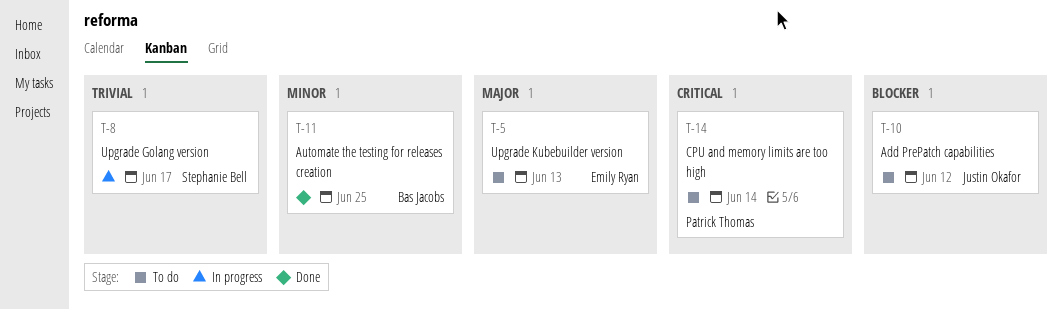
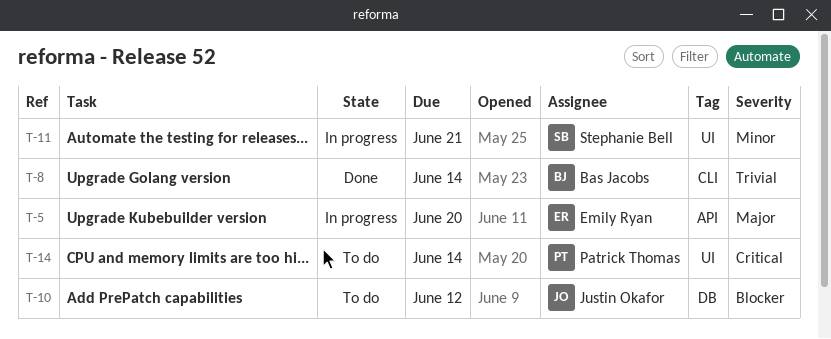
T-5, status: To do -> In progress
T-5, due: Jun 13 -> Jun 20
T-8, status: In progress -> Done
T-8, owner: Stephanie Bell -> Bas Jacobs
T-8, due: Jun 17 -> Jun 14
T-11, status: Done -> In progress
T-11, owner: Bas Jacobs -> Stephanie Bell
T-11, due: Jun 25 -> Jun 21

